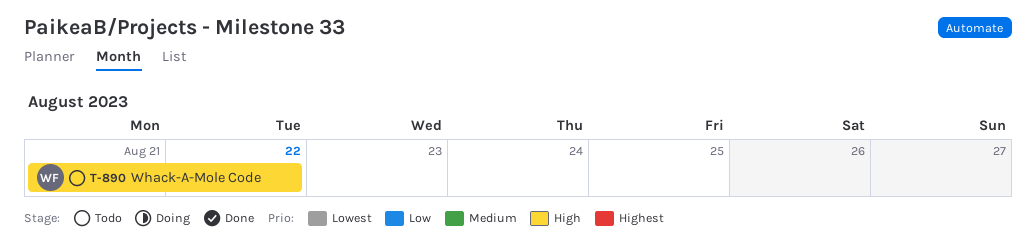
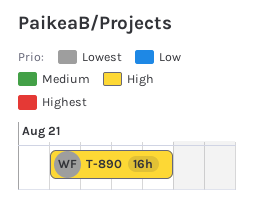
T-890, start: Aug 21 -> Aug 22
T-890, due: Aug 22 -> Aug 25

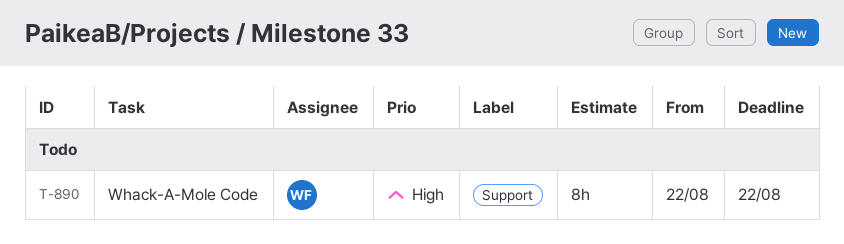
T-890, estimate: 16h -> 8h
T-890, due: Aug 25 -> Aug 22

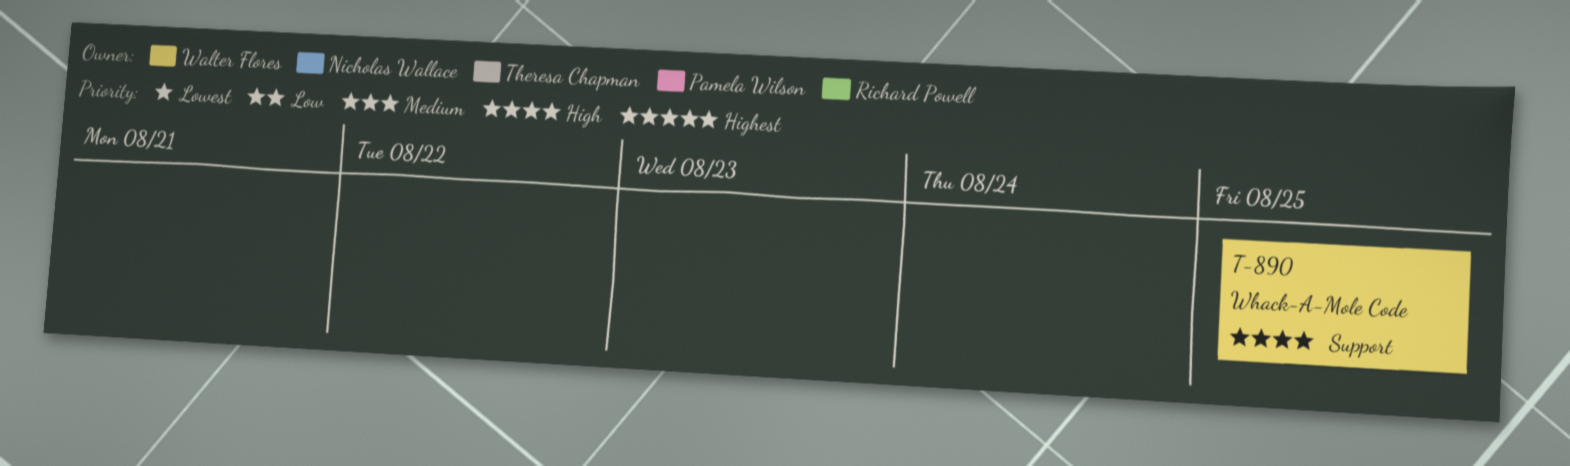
T-890, due: Aug 22 -> Aug 25

